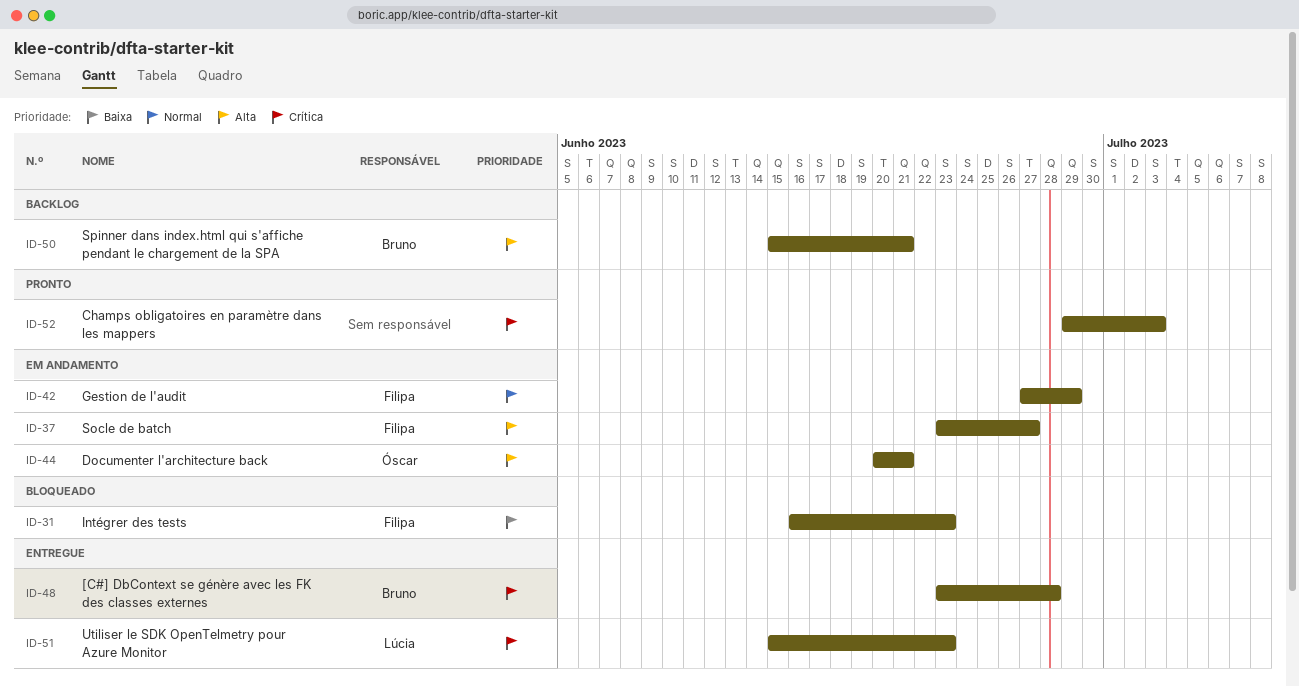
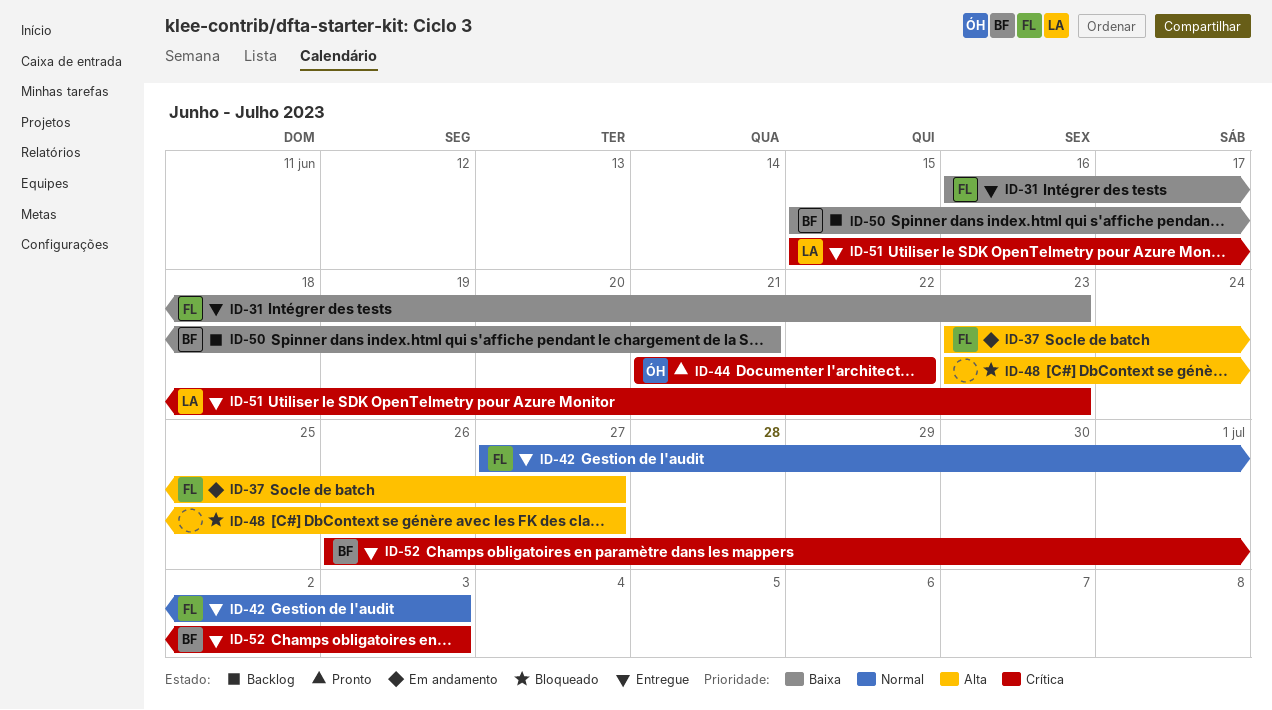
ID-31, status: Bloqueado -> Entregue
ID-42, status: Em andamento -> Entregue
ID-42, due: Jun 29 -> Jul 3
ID-44, status: Em andamento -> Pronto
ID-44, priority: Alta -> Crítica
ID-44, start: Jun 20 -> Jun 21
ID-44, due: Jun 21 -> Jun 22
ID-48, status: Entregue -> Bloqueado
ID-48, owner: Bruno -> none
ID-48, priority: Crítica -> Alta
ID-48, due: Jun 28 -> Jun 27
ID-50, priority: Alta -> Baixa
ID-52, status: Pronto -> Entregue
ID-52, owner: none -> Bruno
ID-52, start: Jun 29 -> Jun 26

